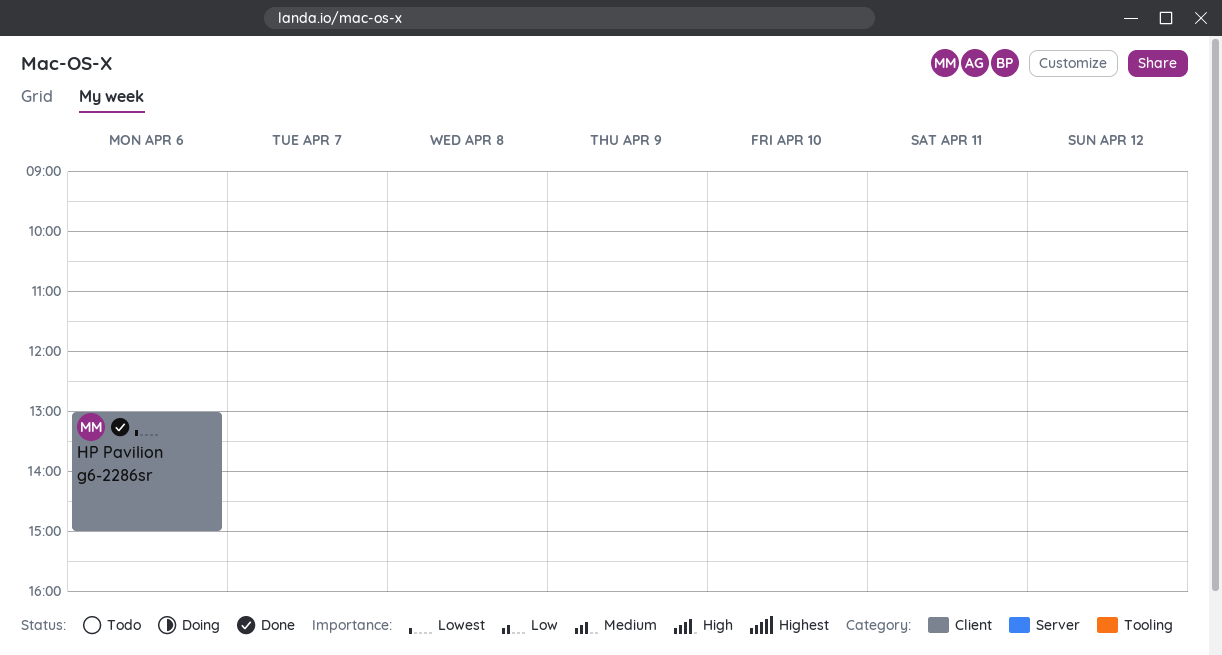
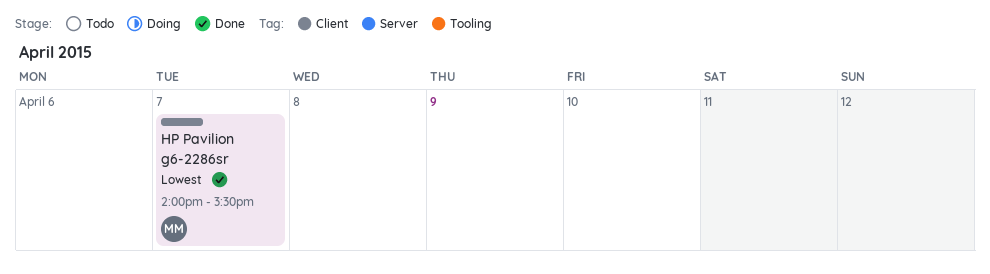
HP Pavilion g6-2286sr, day: Apr 6 -> Apr 7
HP Pavilion g6-2286sr, begins: 13:00 -> 14:00
HP Pavilion g6-2286sr, ends: 15:00 -> 15:30

